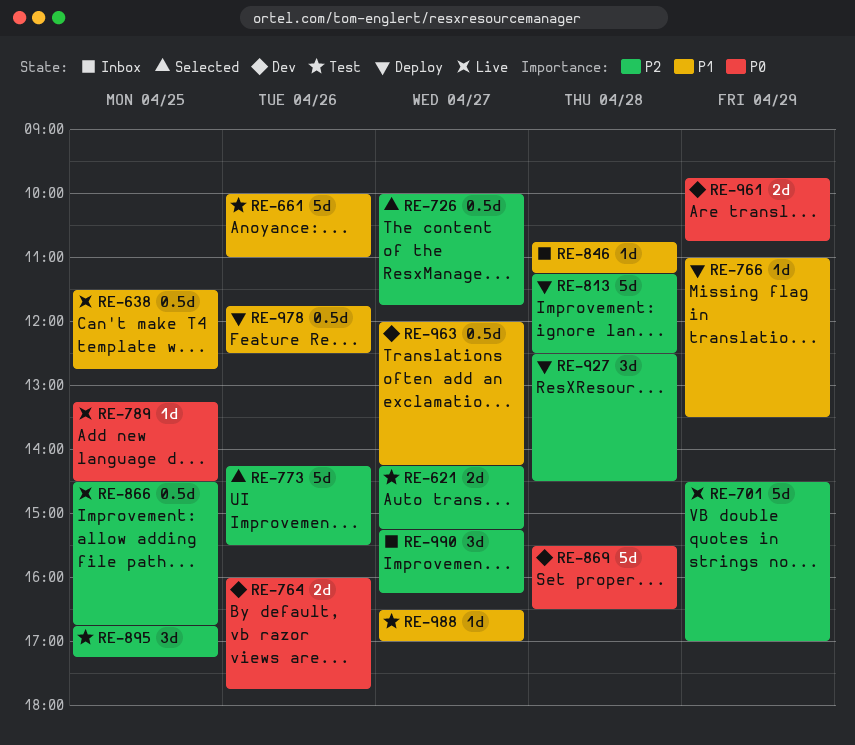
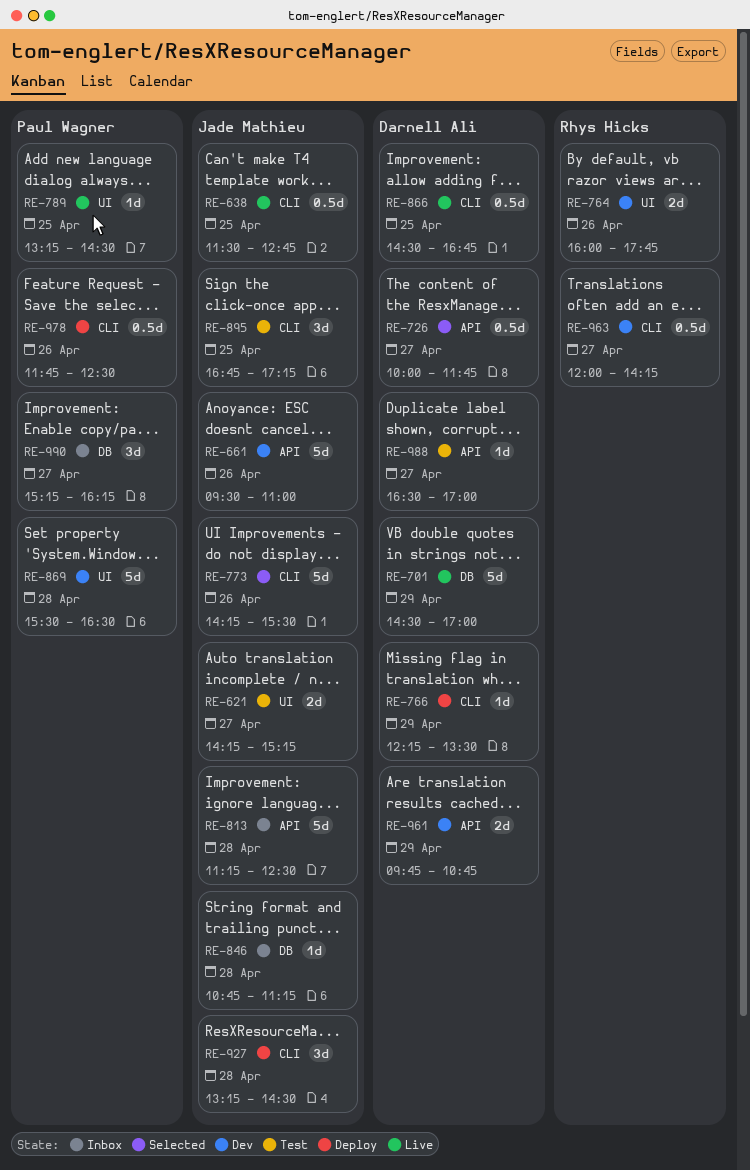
RE-661, status: Test -> Dev
RE-661, begins: 10:00 -> 09:30
RE-766, begins: 11:00 -> 12:15
RE-813, status: Deploy -> Inbox
RE-927, begins: 12:30 -> 13:15

